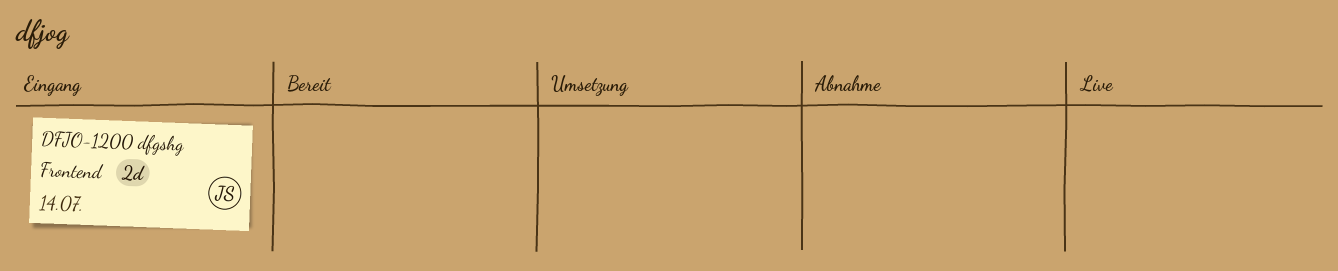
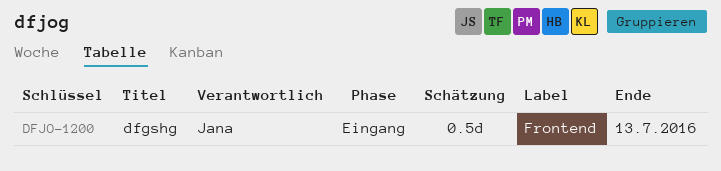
DFJO-1200, estimate: 2d -> 0.5d
DFJO-1200, due: Jul 14 -> Jul 13

